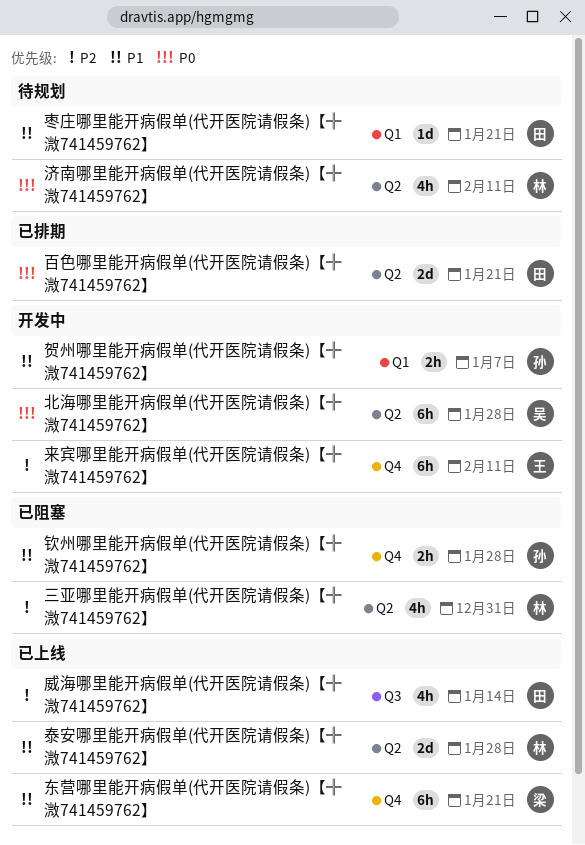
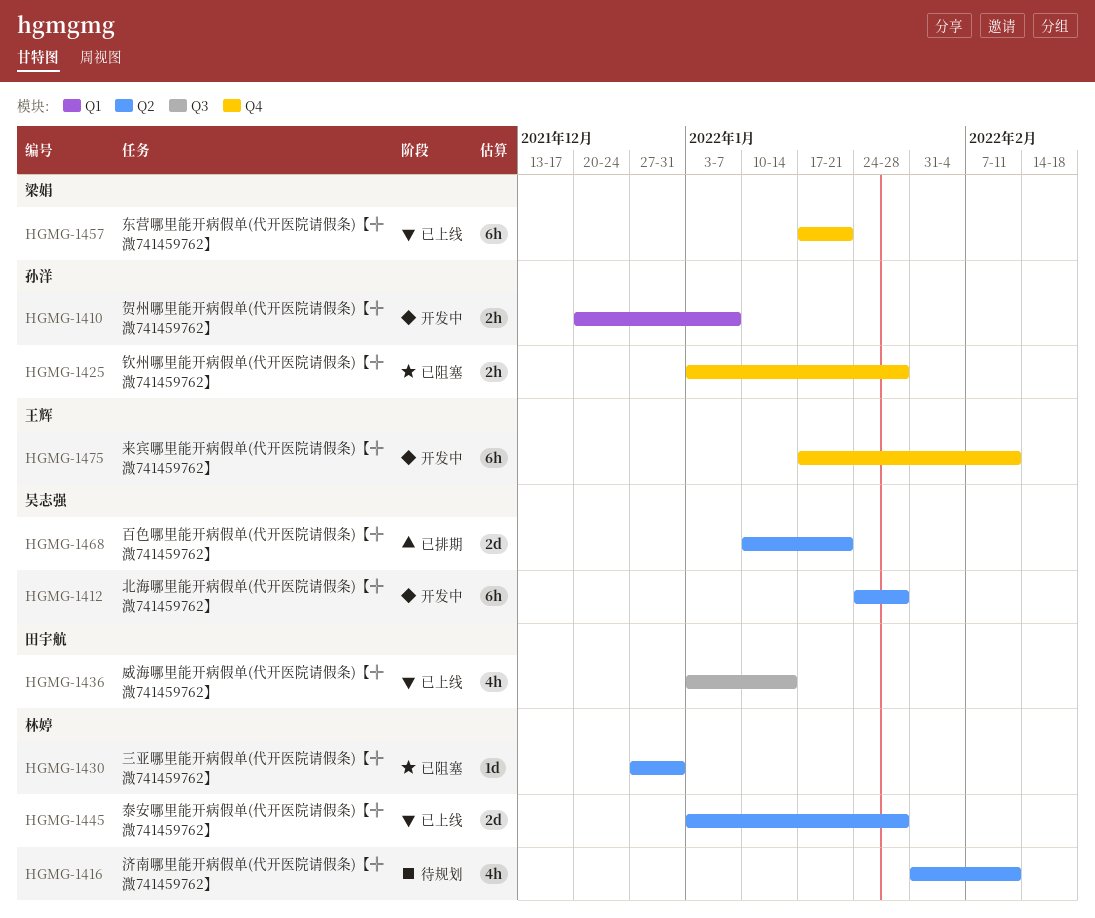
三亚哪里能开病假单(代开医院请假条)【╬溦741459762】, estimate: 4h -> 1d
枣庄哪里能开病假单(代开医院请假条)【╬溦741459762】: present -> none
百色哪里能开病假单(代开医院请假条)【╬溦741459762】, owner: 田宇航 -> 吴志强

